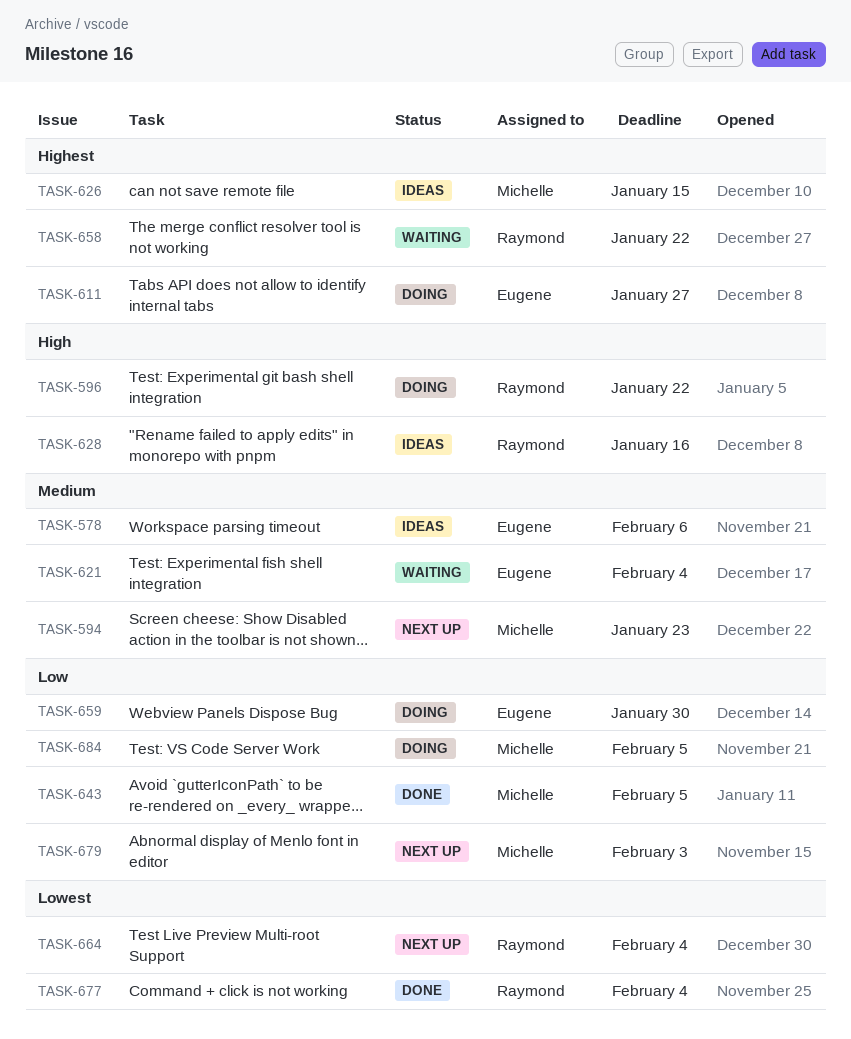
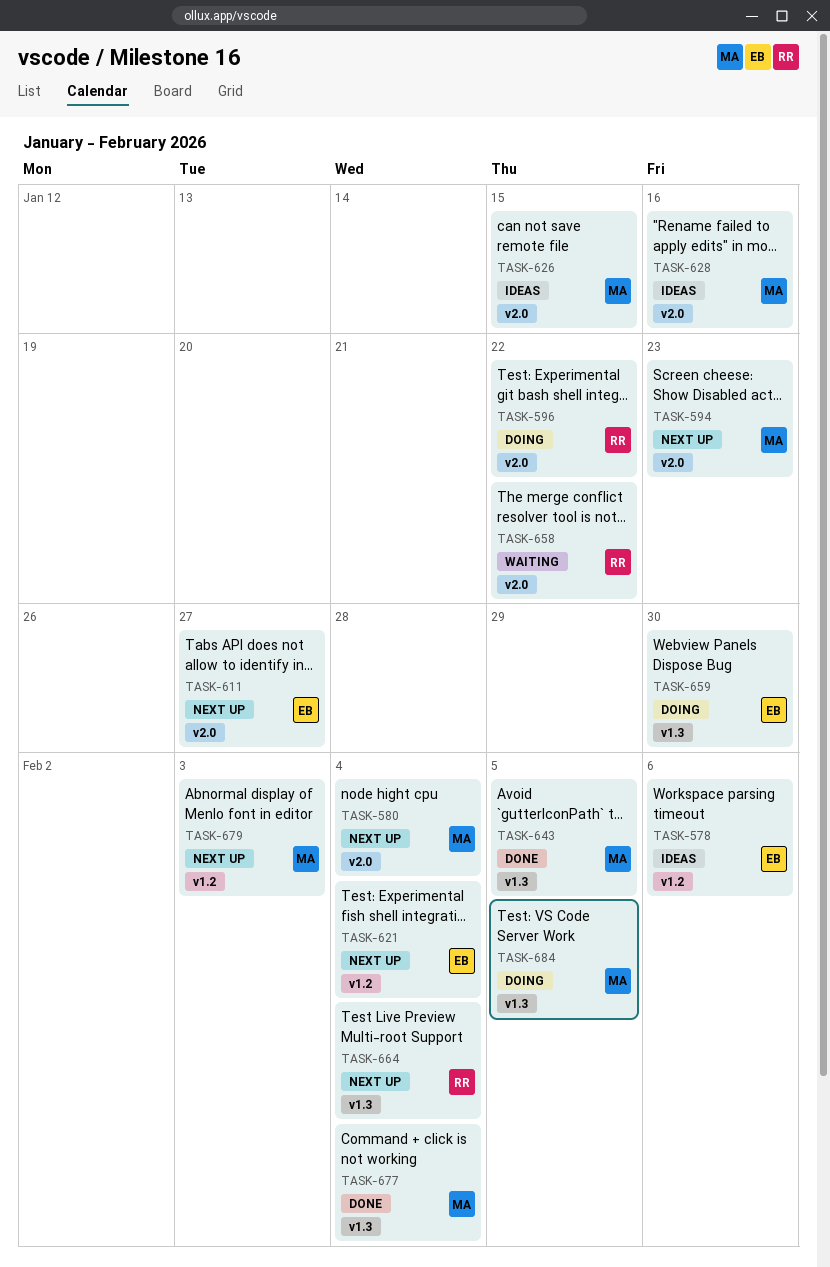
TASK-580: none -> present
TASK-611, status: Doing -> Next up
TASK-621, status: Waiting -> Next up
TASK-628, owner: Raymond -> Michelle
TASK-677, owner: Raymond -> Michelle

